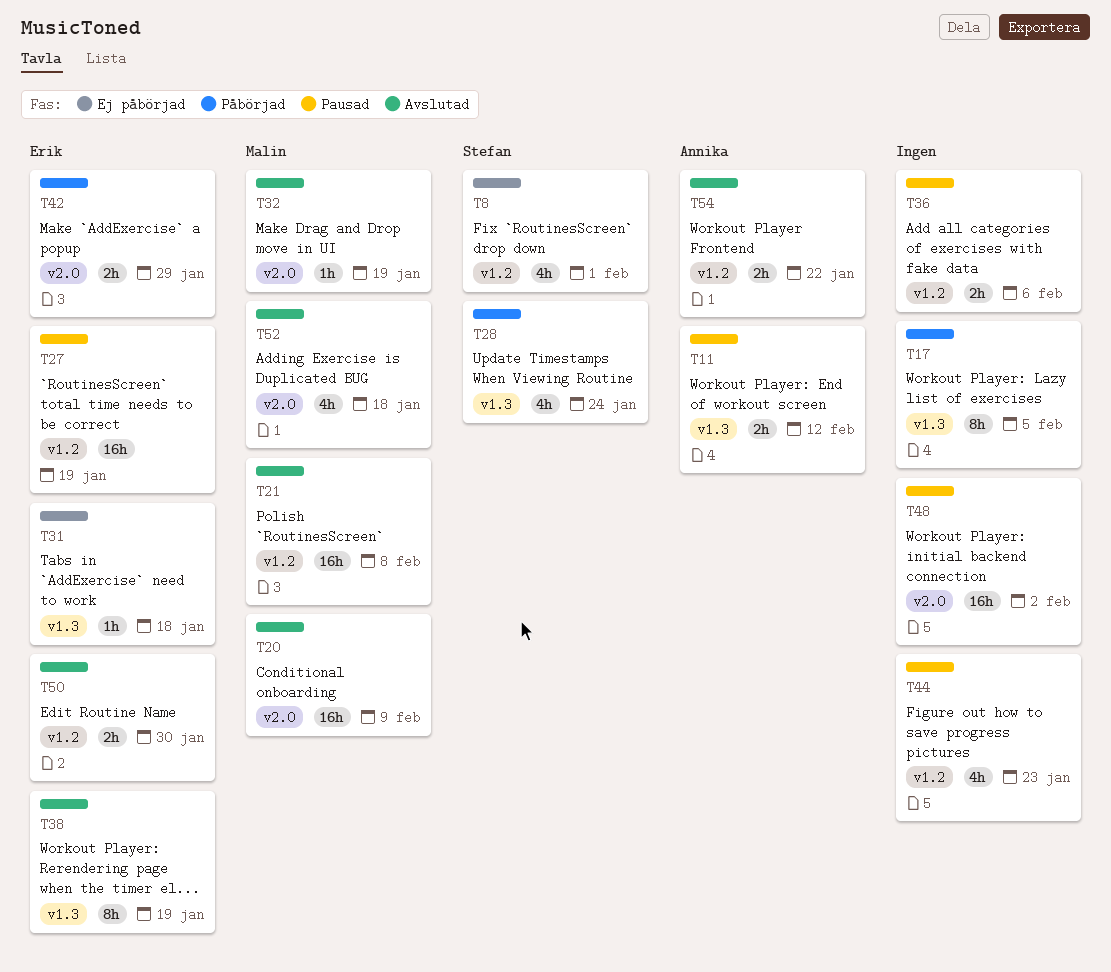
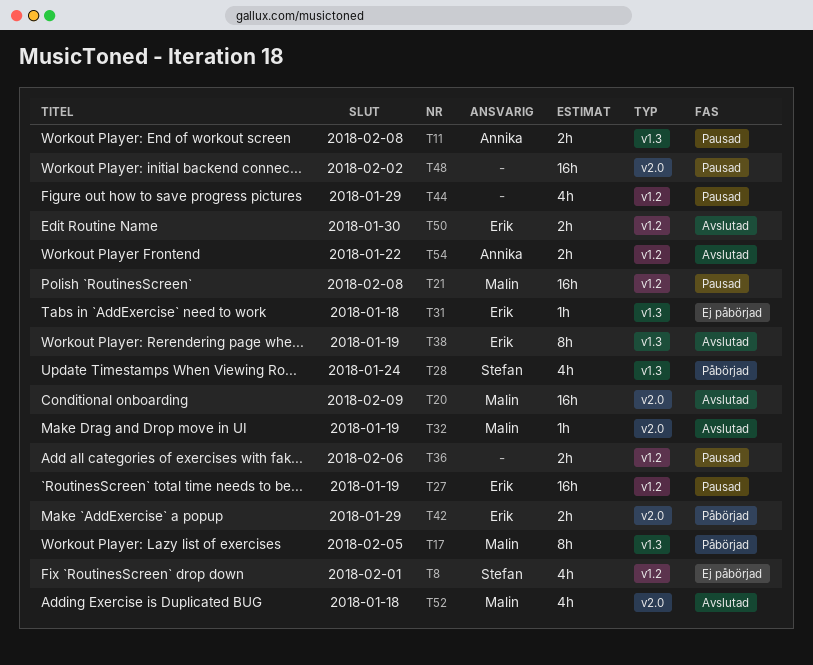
T11, due: Feb 12 -> Feb 8
T17, owner: none -> Malin
T21, status: Avslutad -> Pausad
T44, due: Jan 23 -> Jan 29

